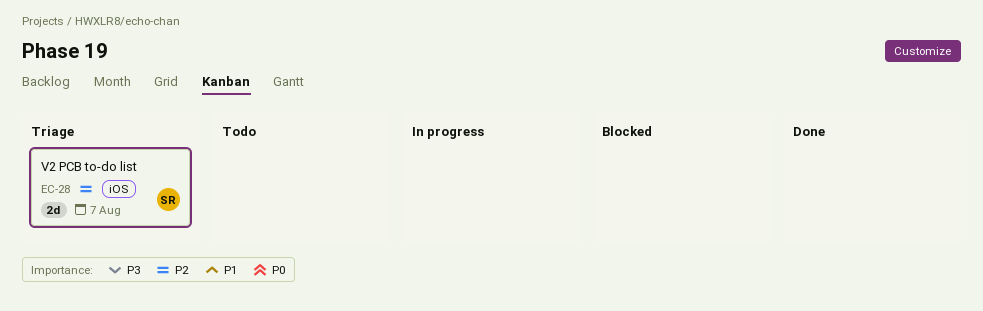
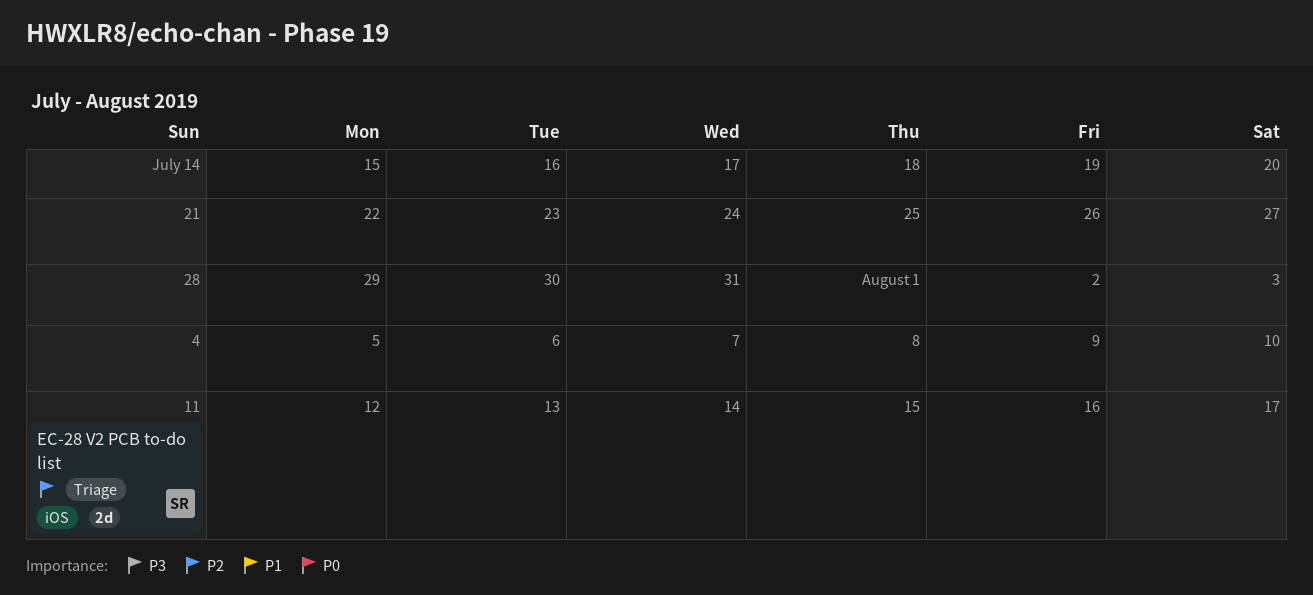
EC-28, due: Aug 7 -> Aug 11

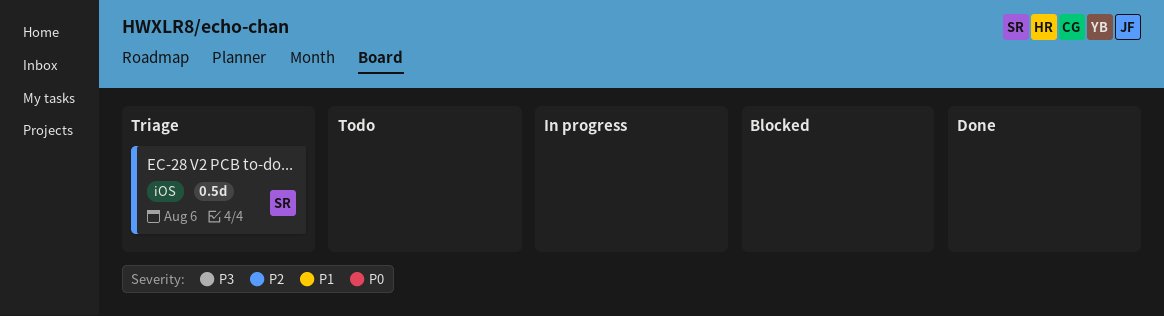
EC-28, estimate: 2d -> 0.5d
EC-28, due: Aug 11 -> Aug 6

